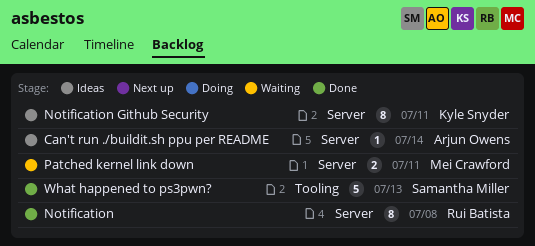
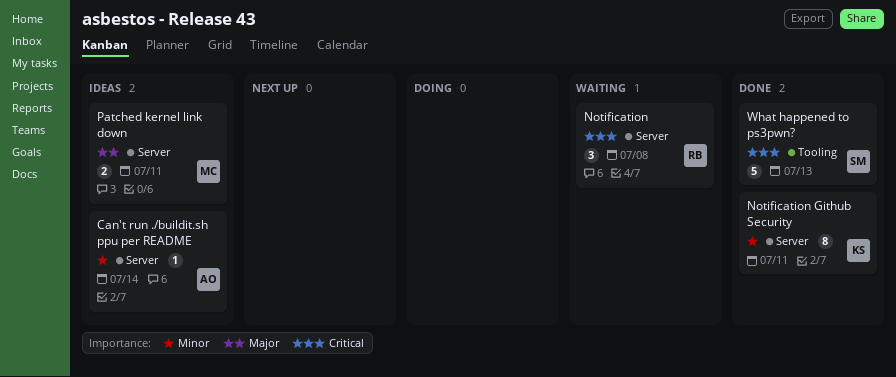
Notification, status: Done -> Waiting
Notification, estimate: 8 -> 3
Notification Github Security, status: Ideas -> Done
Patched kernel link down, status: Waiting -> Ideas

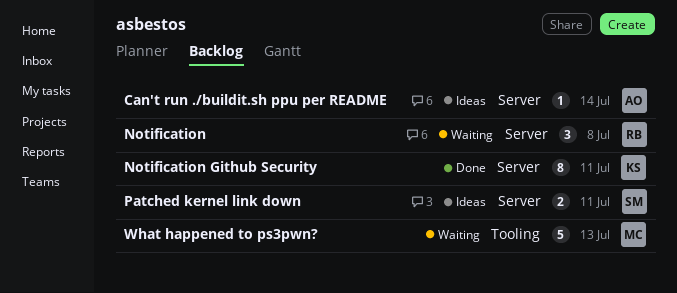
Patched kernel link down, owner: MC -> SM
What happened to ps3pwn?, status: Done -> Waiting
What happened to ps3pwn?, owner: SM -> MC

